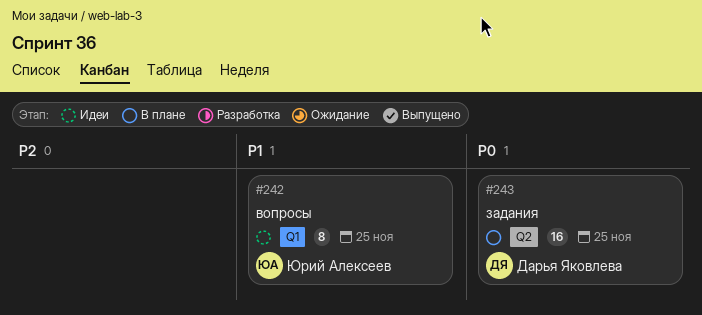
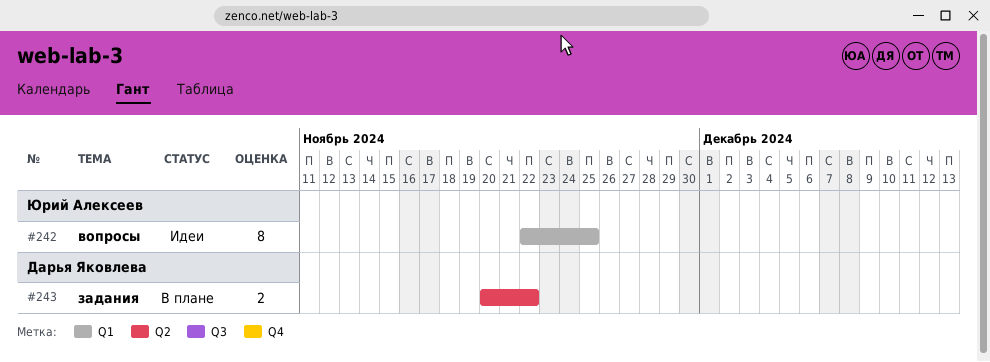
#243, estimate: 16 -> 2
#243, due: Nov 25 -> Nov 22

